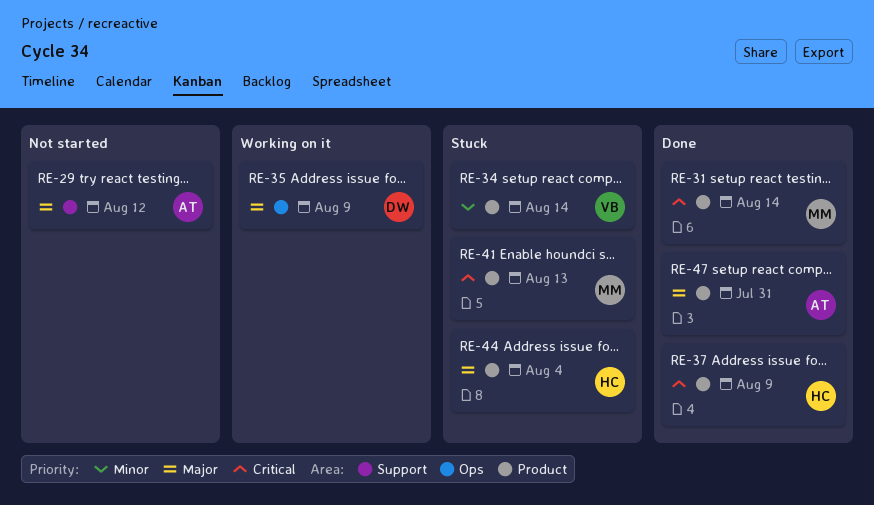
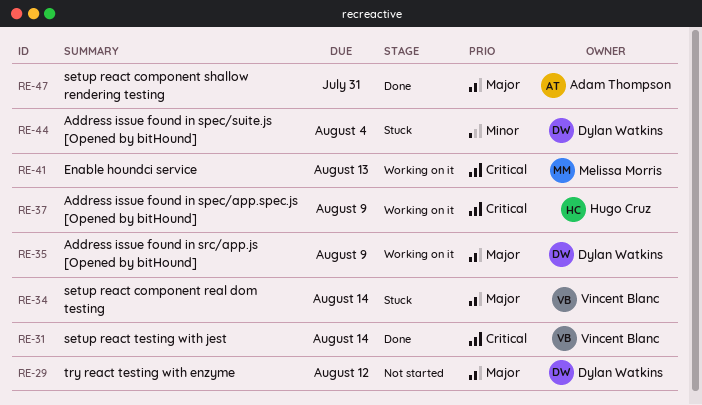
RE-29, owner: Adam Thompson -> Dylan Watkins
RE-31, owner: Melissa Morris -> Vincent Blanc
RE-34, priority: Minor -> Major
RE-37, status: Done -> Working on it
RE-41, status: Stuck -> Working on it
RE-44, owner: Hugo Cruz -> Dylan Watkins
RE-44, priority: Major -> Minor

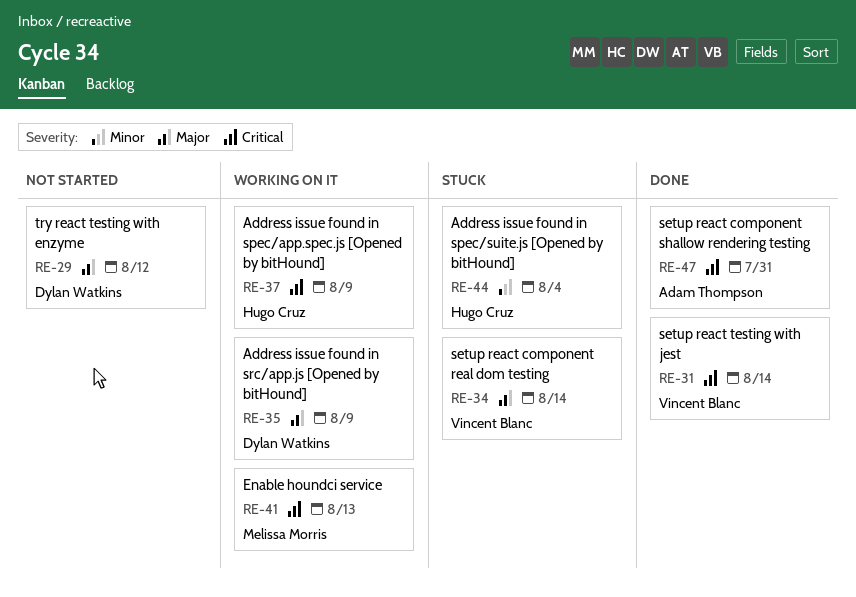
RE-44, owner: Dylan Watkins -> Hugo Cruz
RE-47, priority: Major -> Critical

